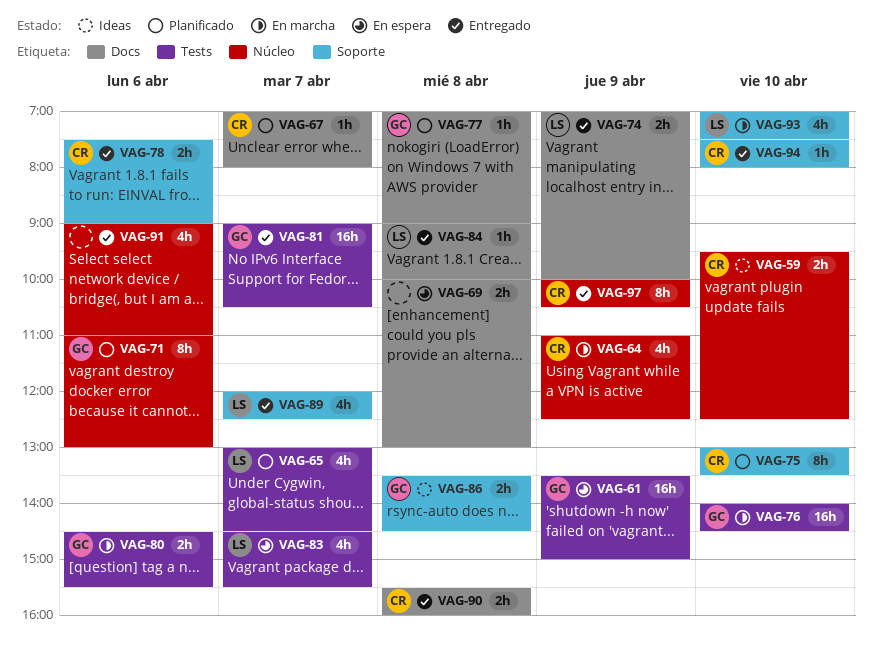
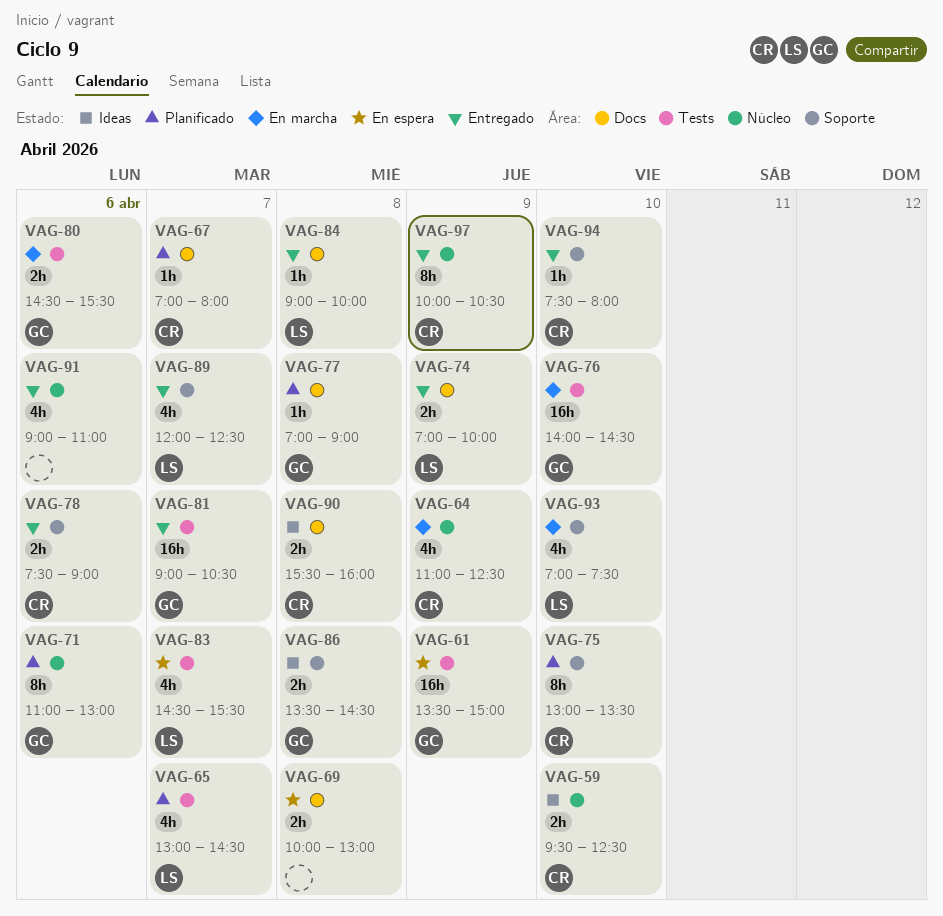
VAG-90, status: Entregado -> Ideas

